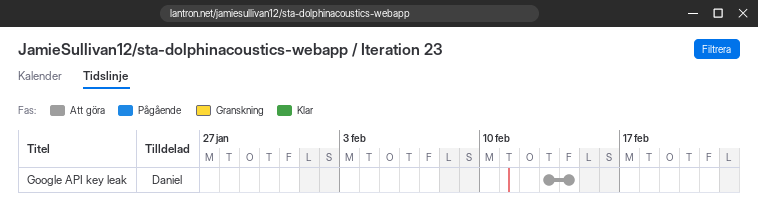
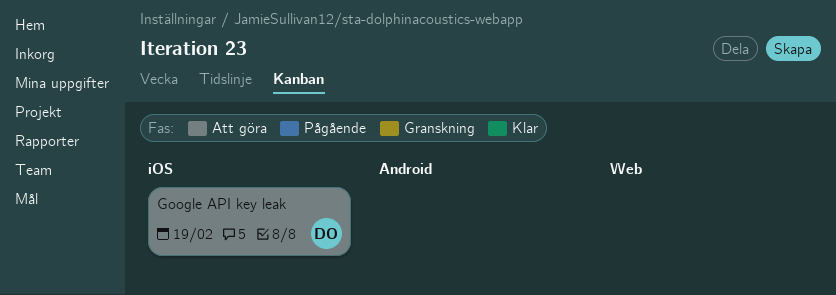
Google API key leak, due: Feb 14 -> Feb 19

